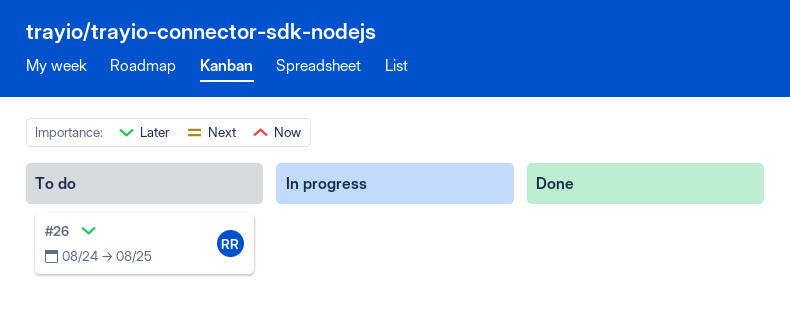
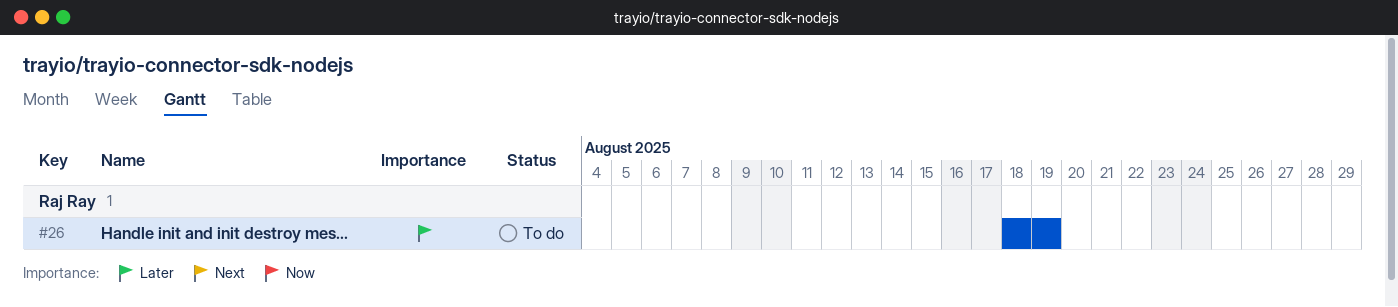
#26, start: Aug 24 -> Aug 18
#26, due: Aug 25 -> Aug 19

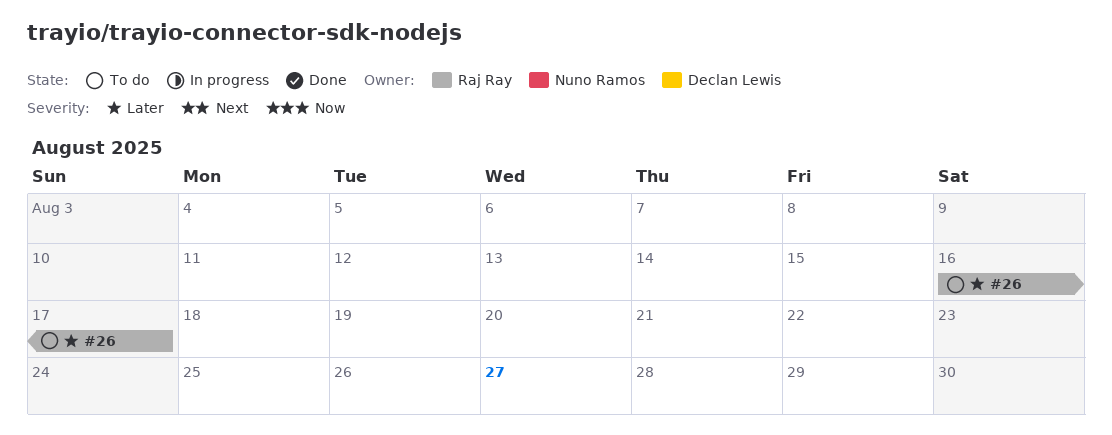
#26, start: Aug 18 -> Aug 16
#26, due: Aug 19 -> Aug 17

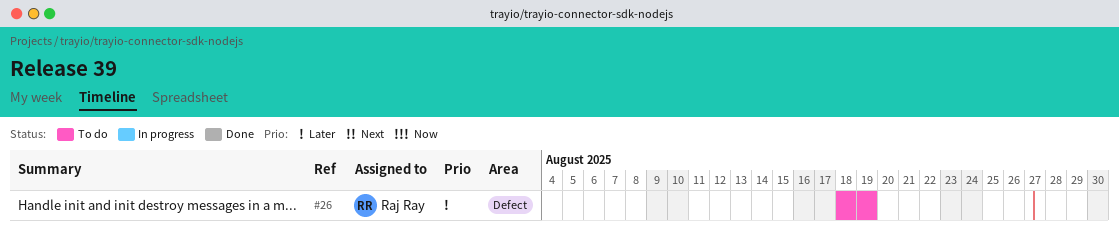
#26, start: Aug 16 -> Aug 18
#26, due: Aug 17 -> Aug 19

